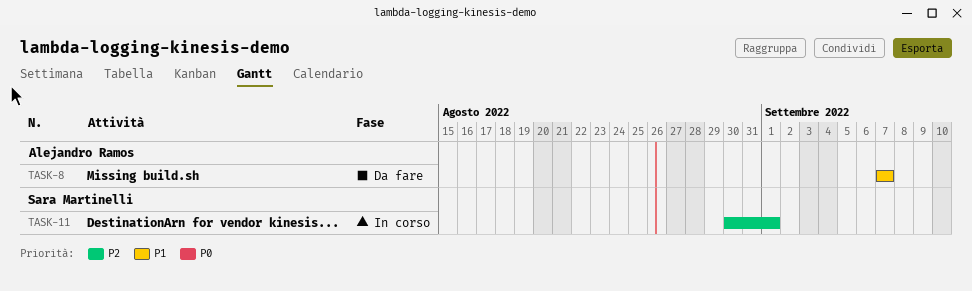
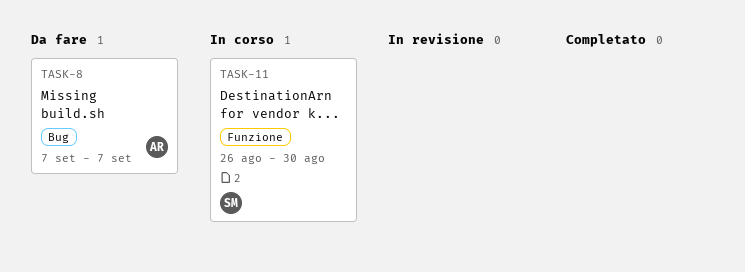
TASK-11, start: Aug 30 -> Aug 26
TASK-11, due: Sep 1 -> Aug 30

